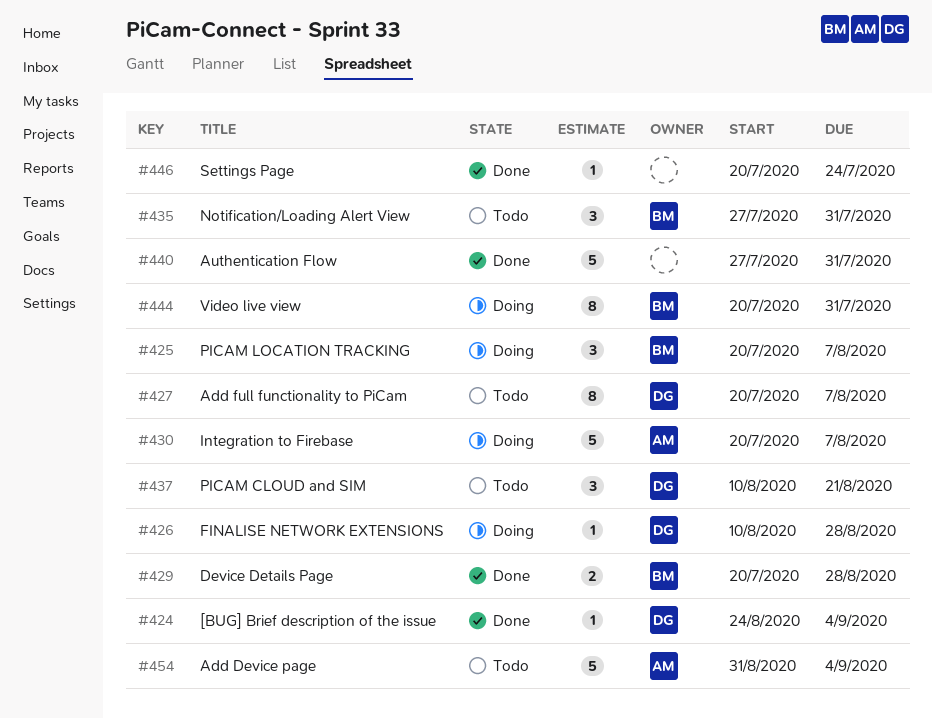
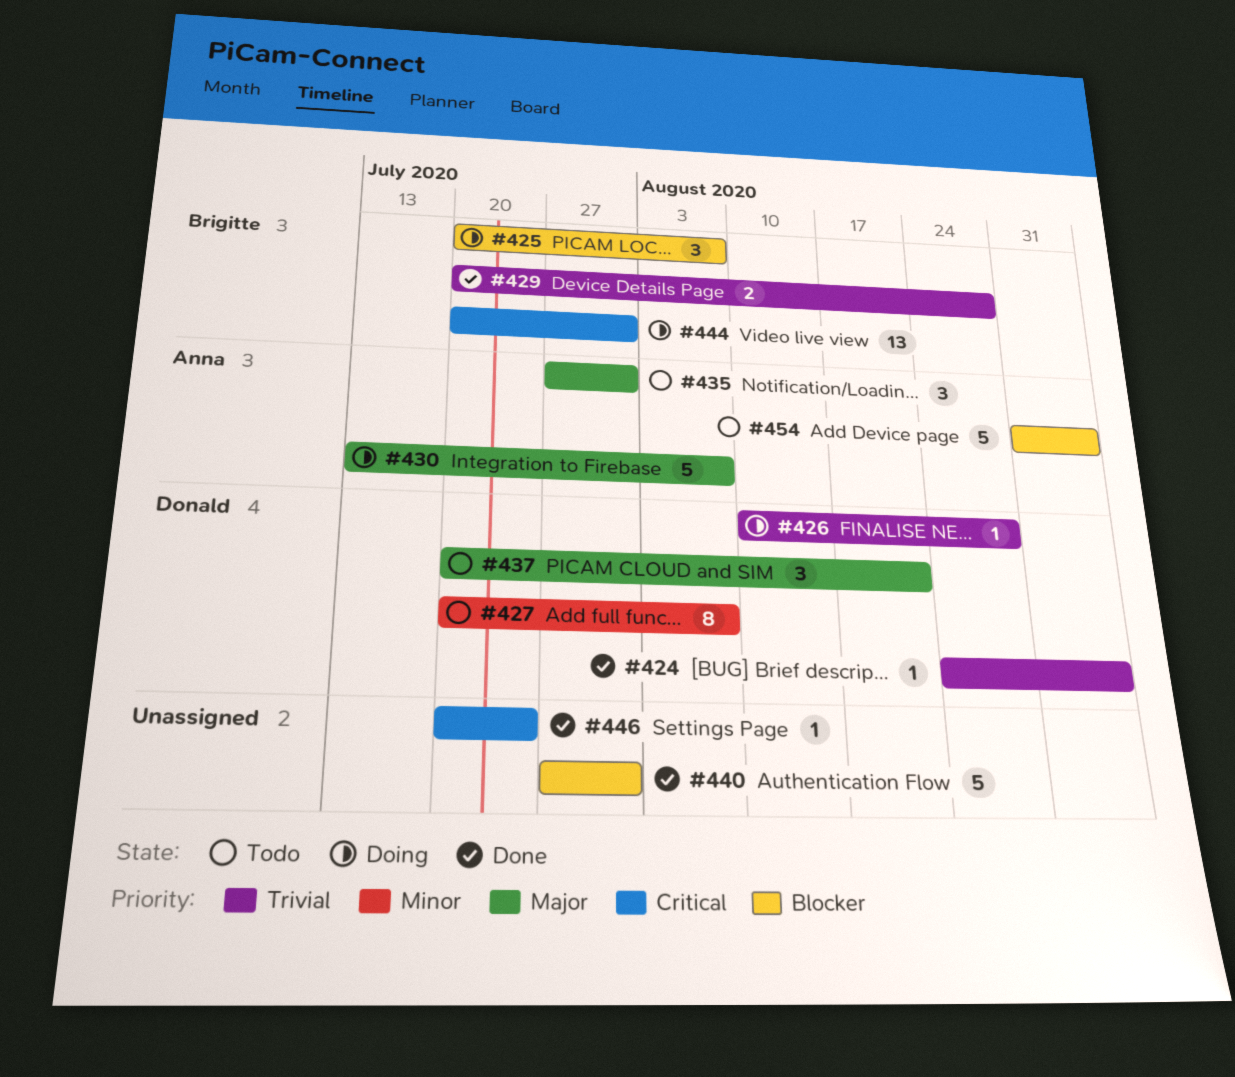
#430, start: Jul 20 -> Jul 13
#435, owner: Brigitte -> Anna
#437, start: Aug 10 -> Jul 20
#444, estimate: 8 -> 13

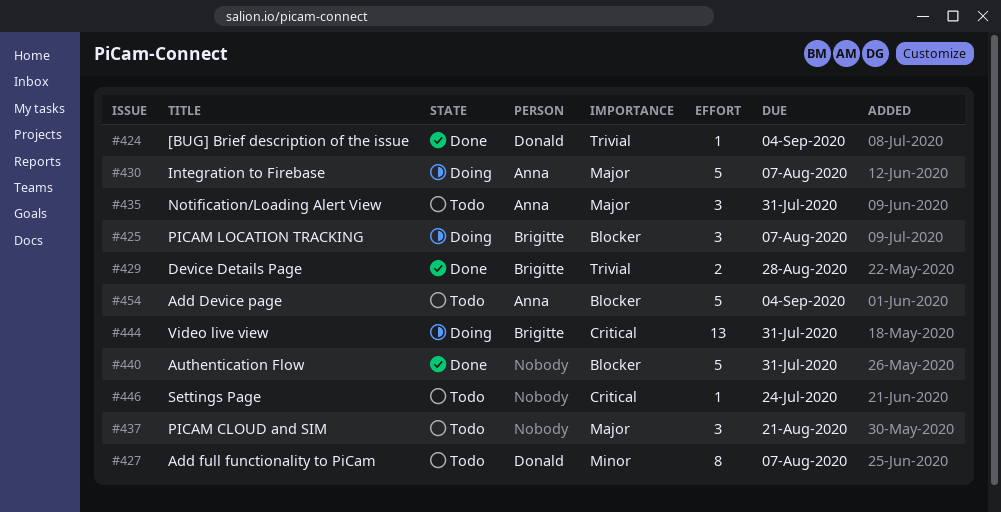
#426: present -> none
#437, owner: Donald -> none
#446, status: Done -> Todo

